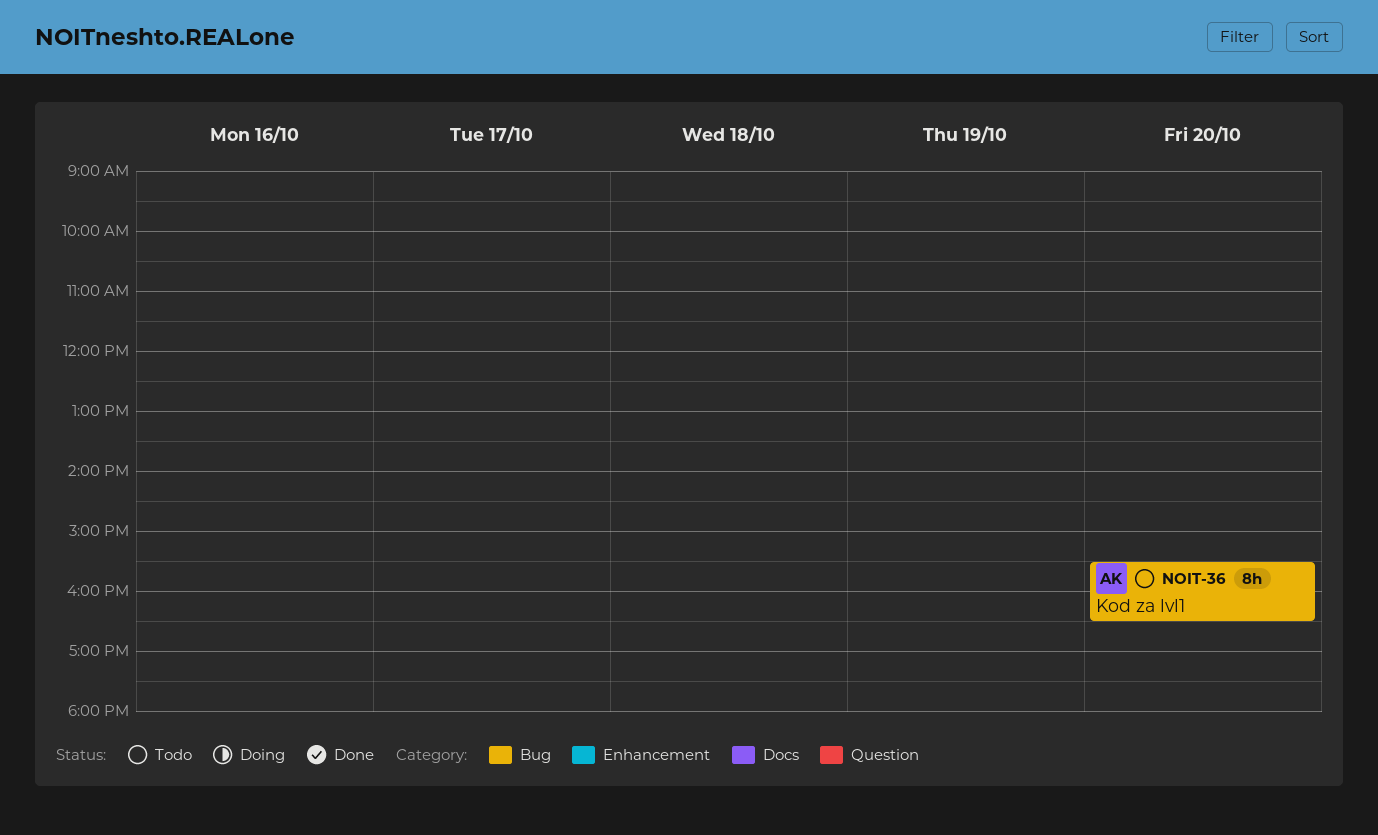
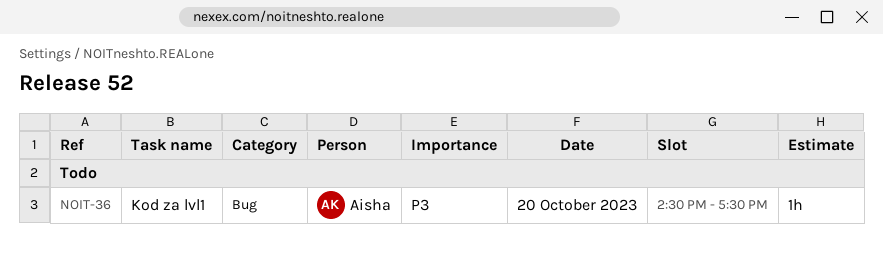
NOIT-36, estimate: 8h -> 1h
NOIT-36, begins: 15:30 -> 14:30
NOIT-36, ends: 16:30 -> 17:30

